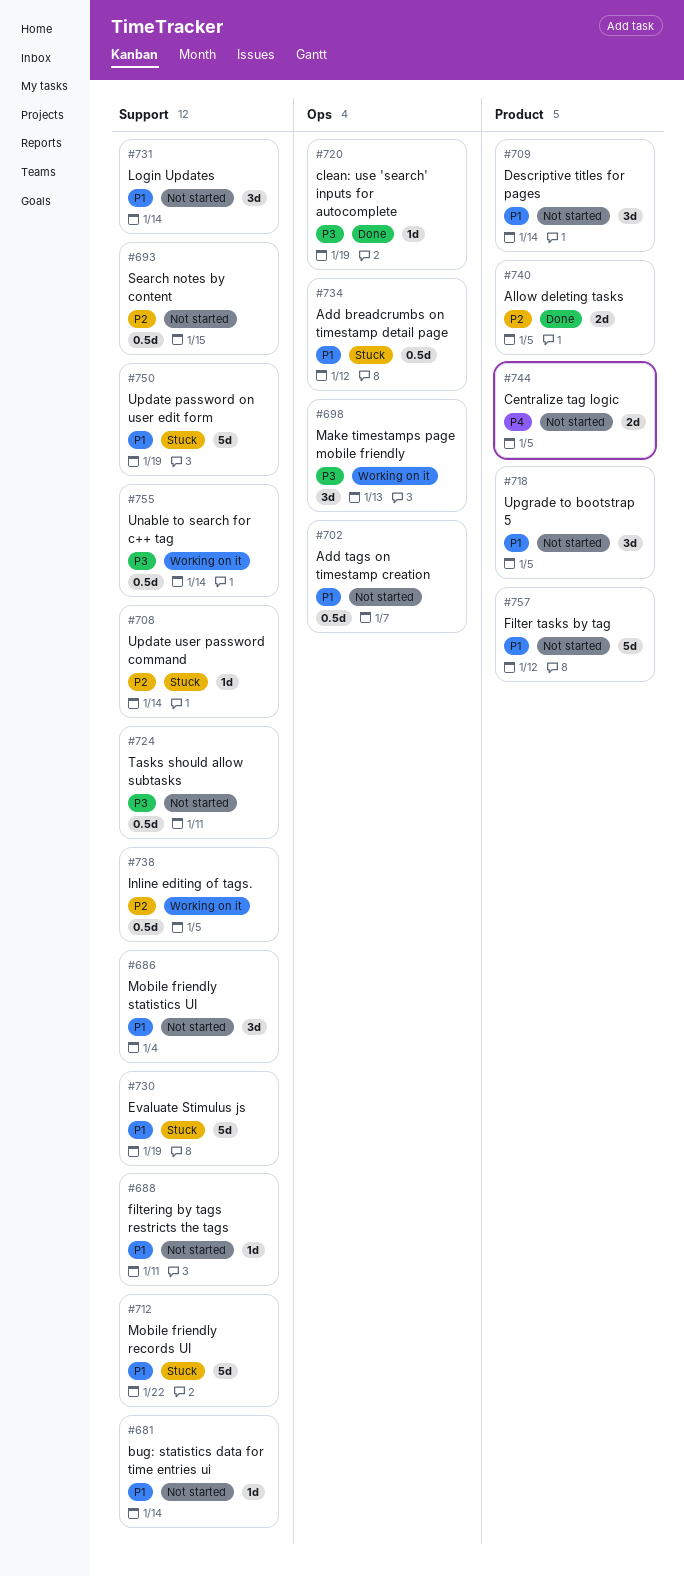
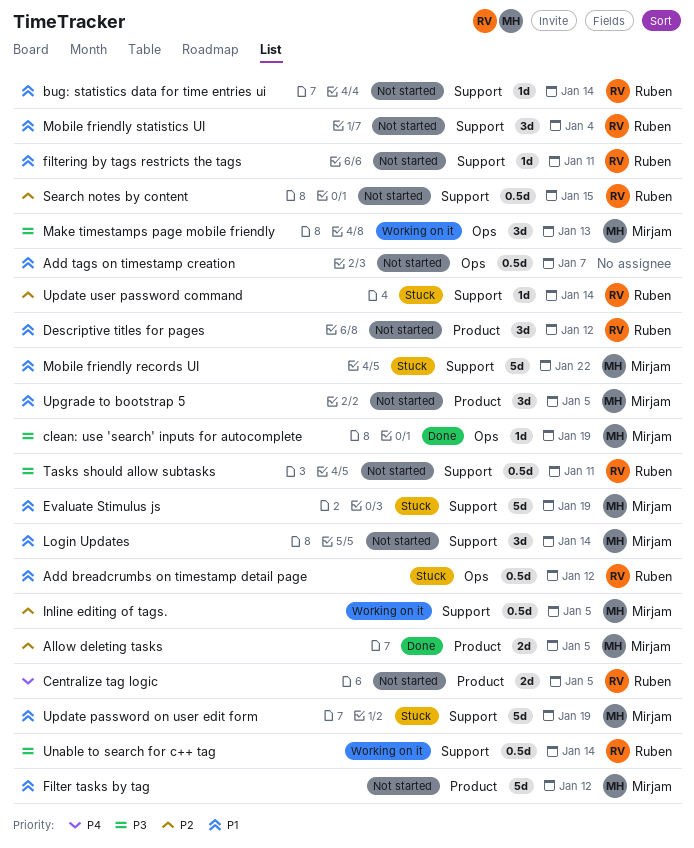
Descriptive titles for pages, due: Jan 14 -> Jan 12

